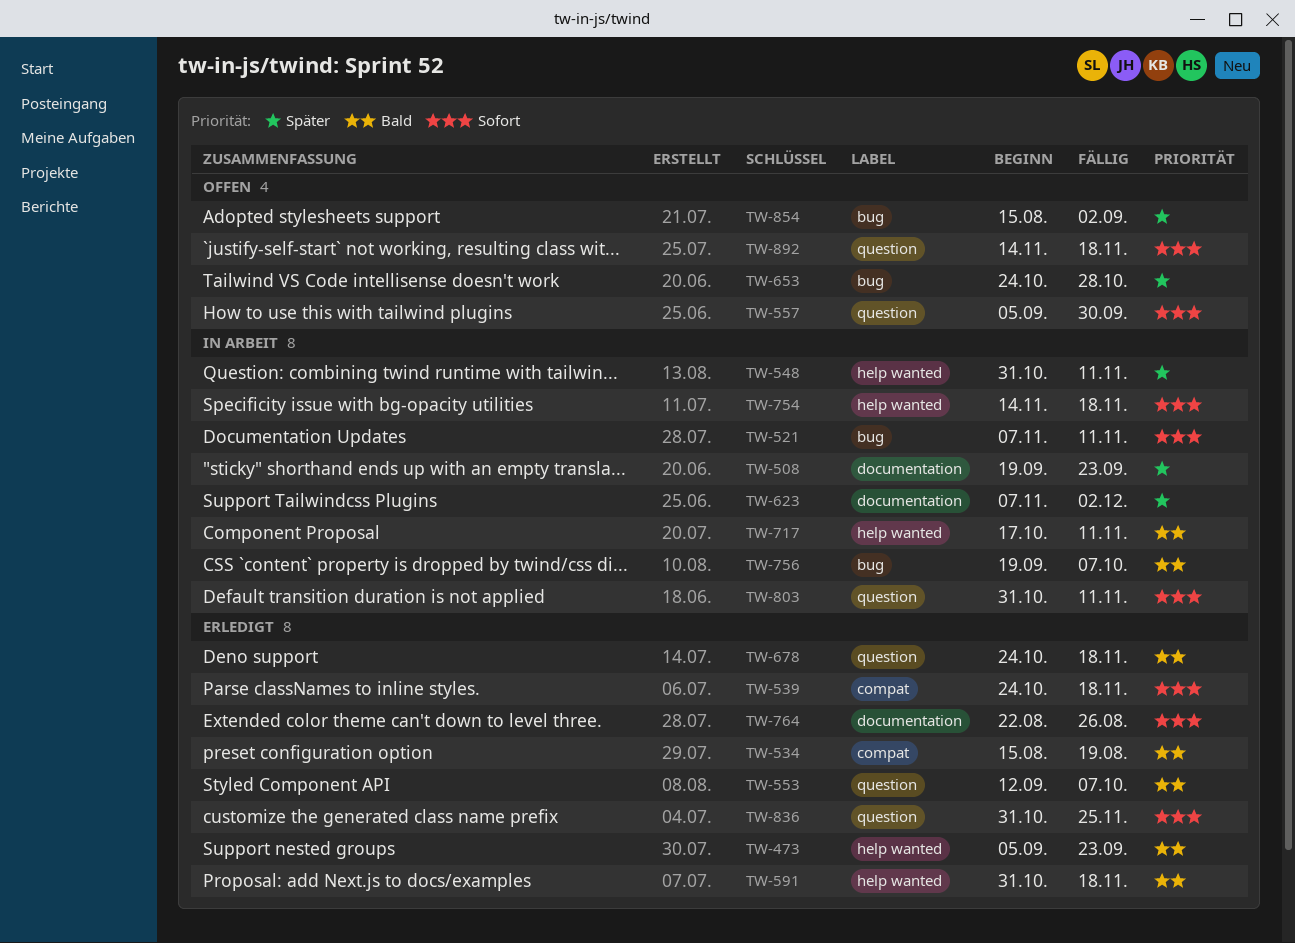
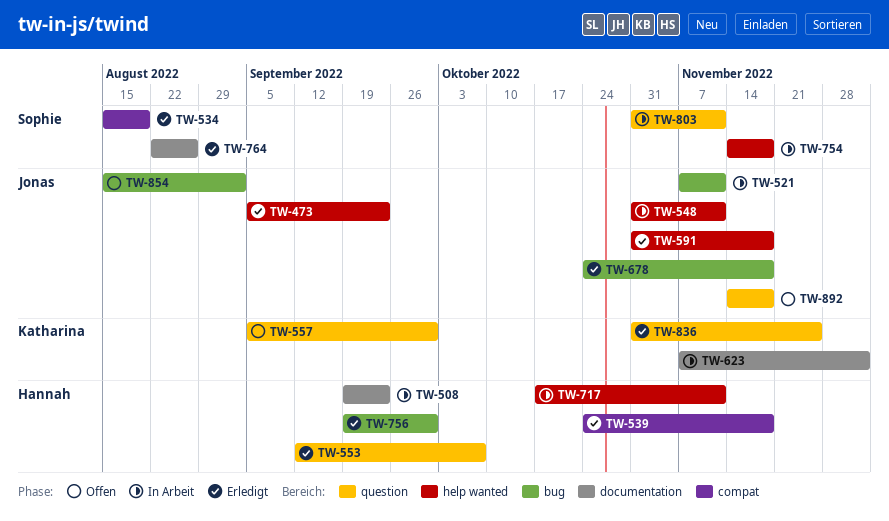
TW-653: present -> none
TW-678, label: question -> bug
TW-756, status: In Arbeit -> Erledigt
TW-756, due: Oct 7 -> Sep 30

